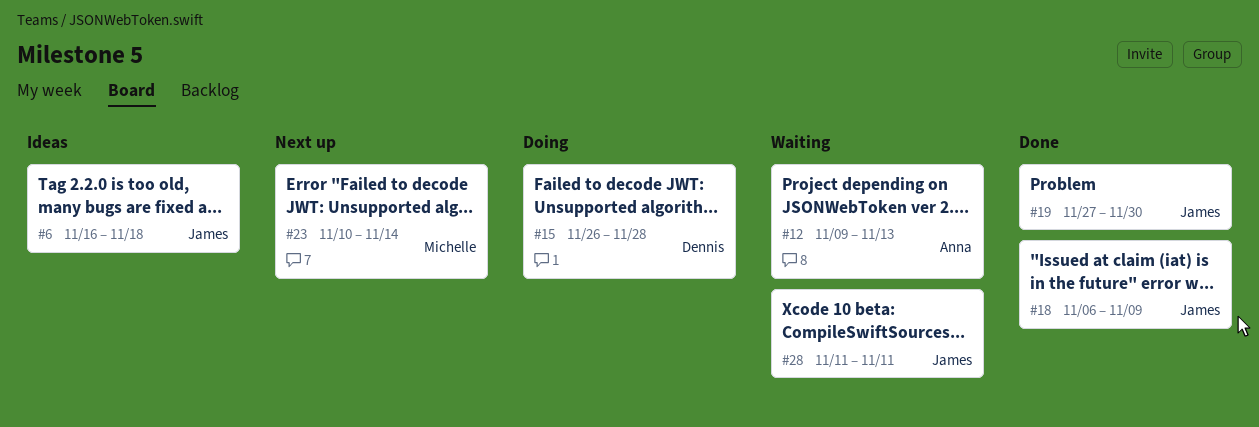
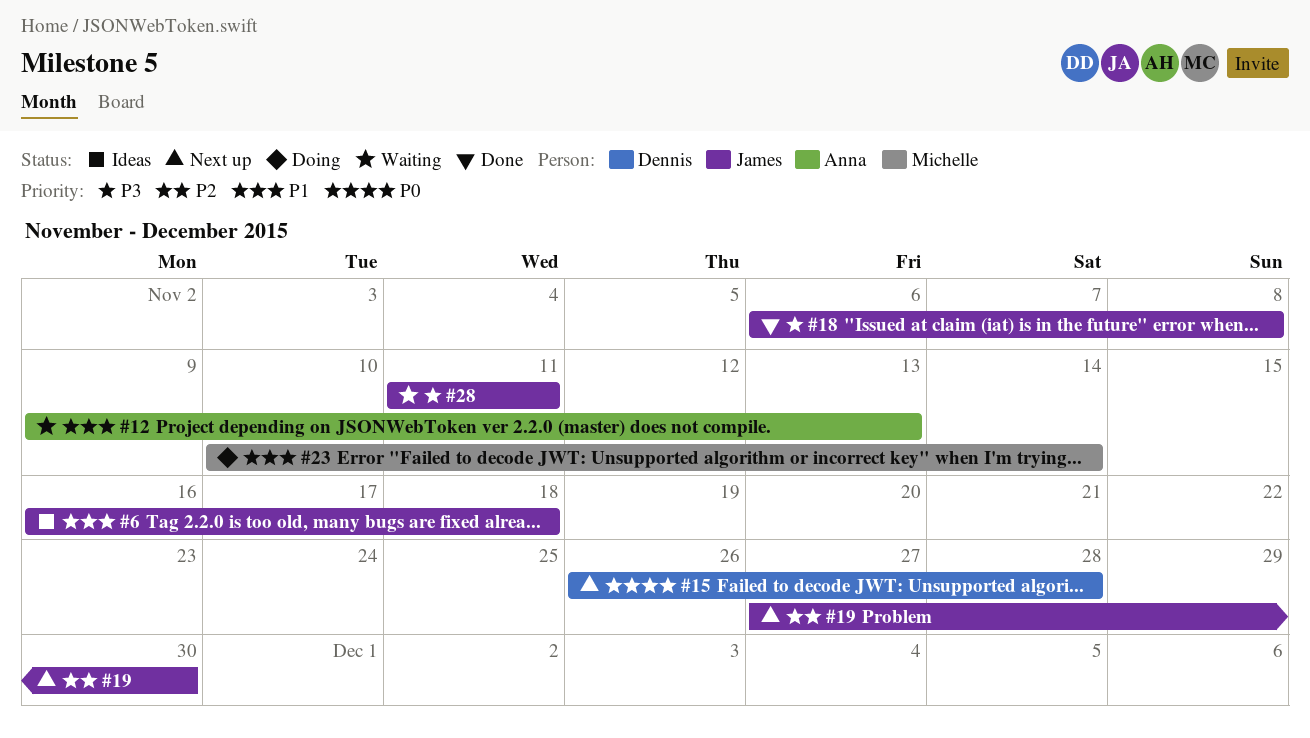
#15, status: Doing -> Next up
#18, due: Nov 9 -> Nov 8
#19, status: Done -> Next up
#23, status: Next up -> Doing

